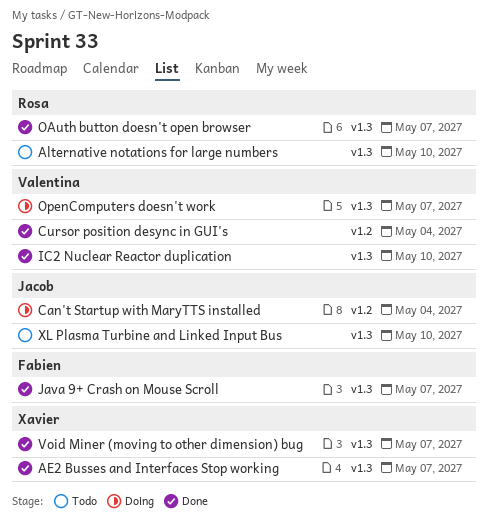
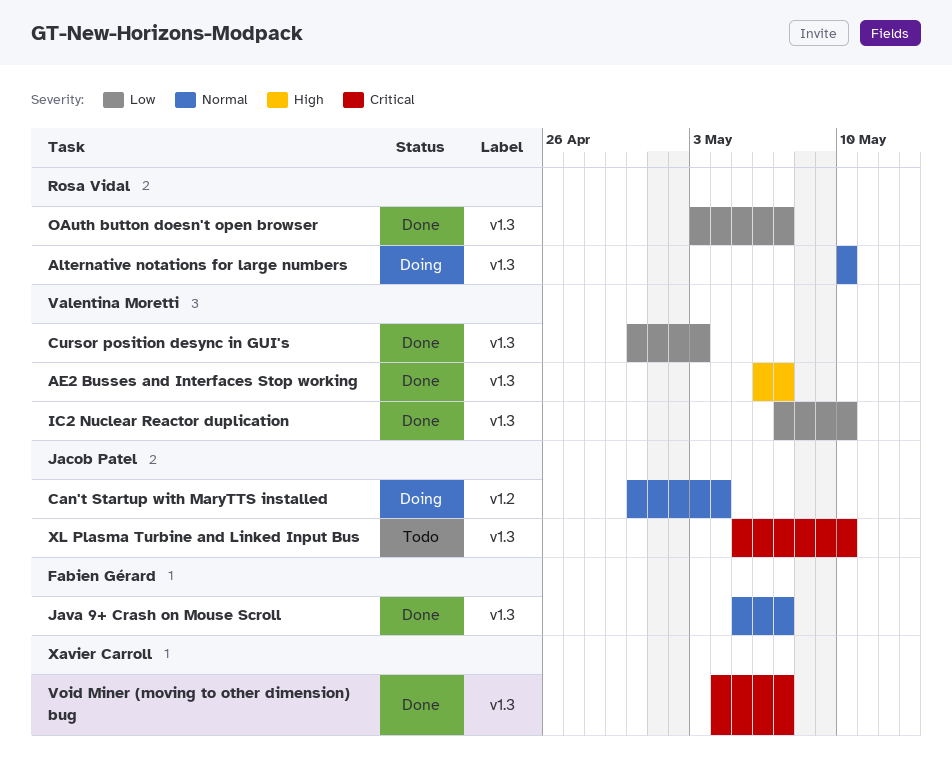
AE2 Busses and Interfaces Stop working, owner: Xavier Carroll -> Valentina Moretti
Alternative notations for large numbers, status: Todo -> Doing
Cursor position desync in GUI's, label: v1.2 -> v1.3
Cursor position desync in GUI's, due: May 4 -> May 3
OpenComputers doesn't work: present -> none

